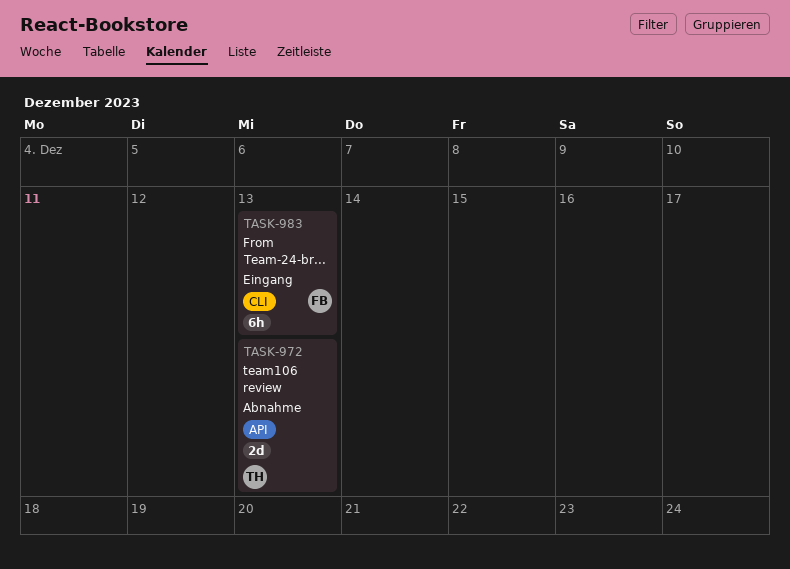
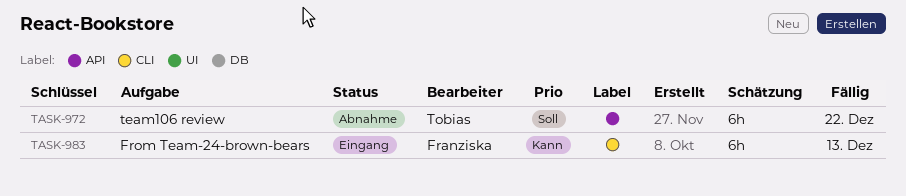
TASK-972, estimate: 2d -> 6h
TASK-972, due: Dec 13 -> Dec 22

